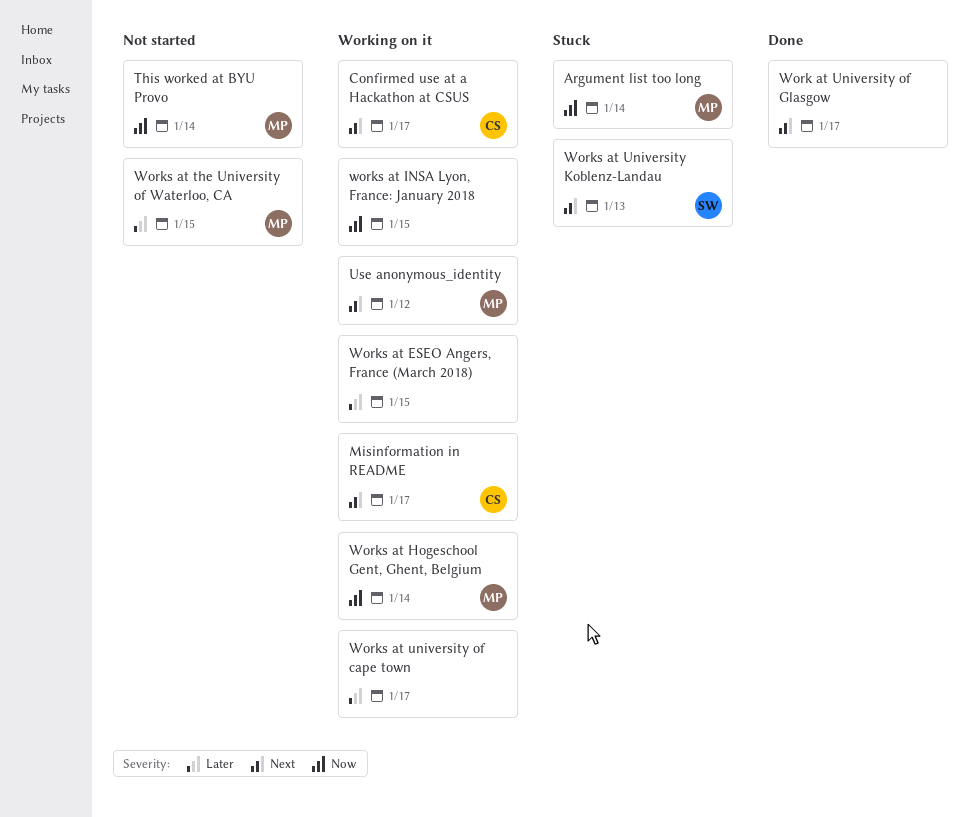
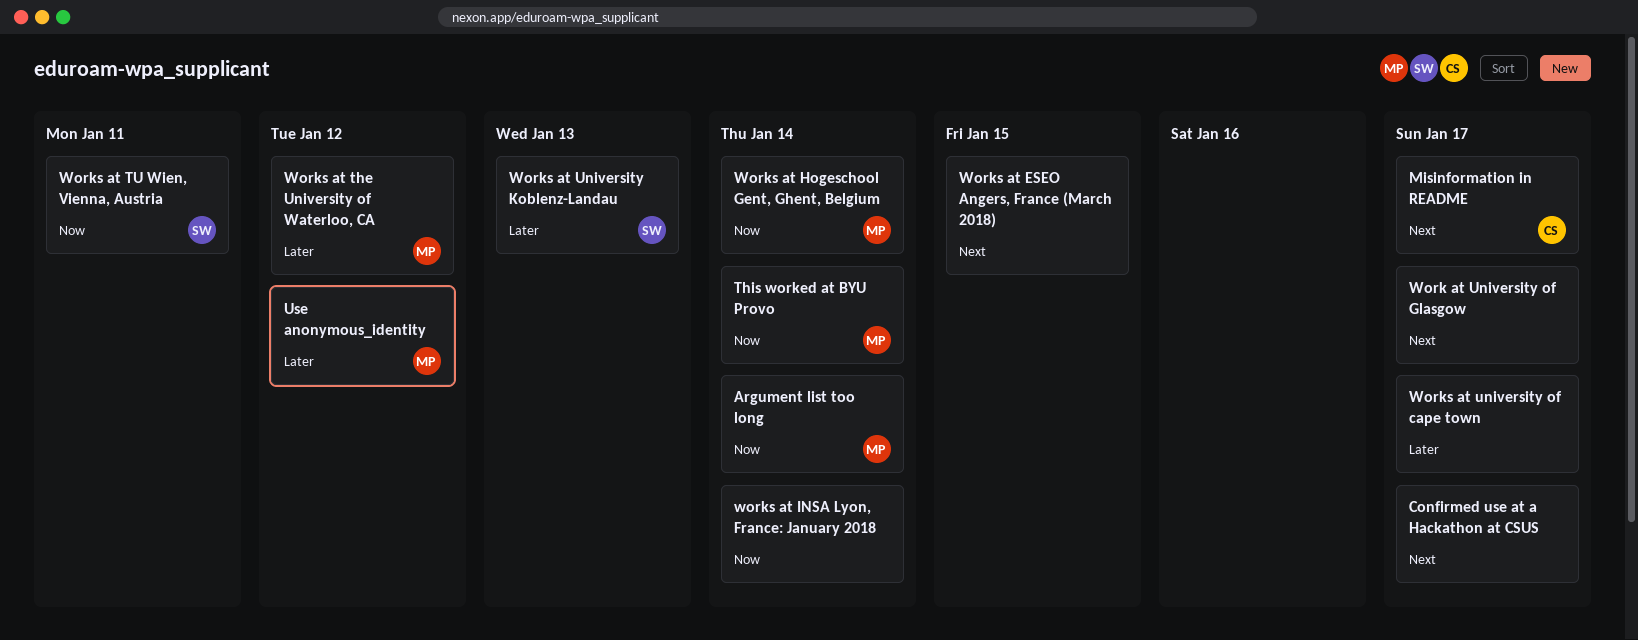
Confirmed use at a Hackathon at CSUS, owner: CS -> none
Use anonymous_identity, priority: Next -> Later
Works at ESEO Angers, France (March 2018), priority: Later -> Next
works at INSA Lyon, France: January 2018, due: Jan 15 -> Jan 14
Works at the University of Waterloo, CA, due: Jan 15 -> Jan 12
Works at TU Wien, Vienna, Austria: none -> present
Works at University Koblenz-Landau, priority: Next -> Later

